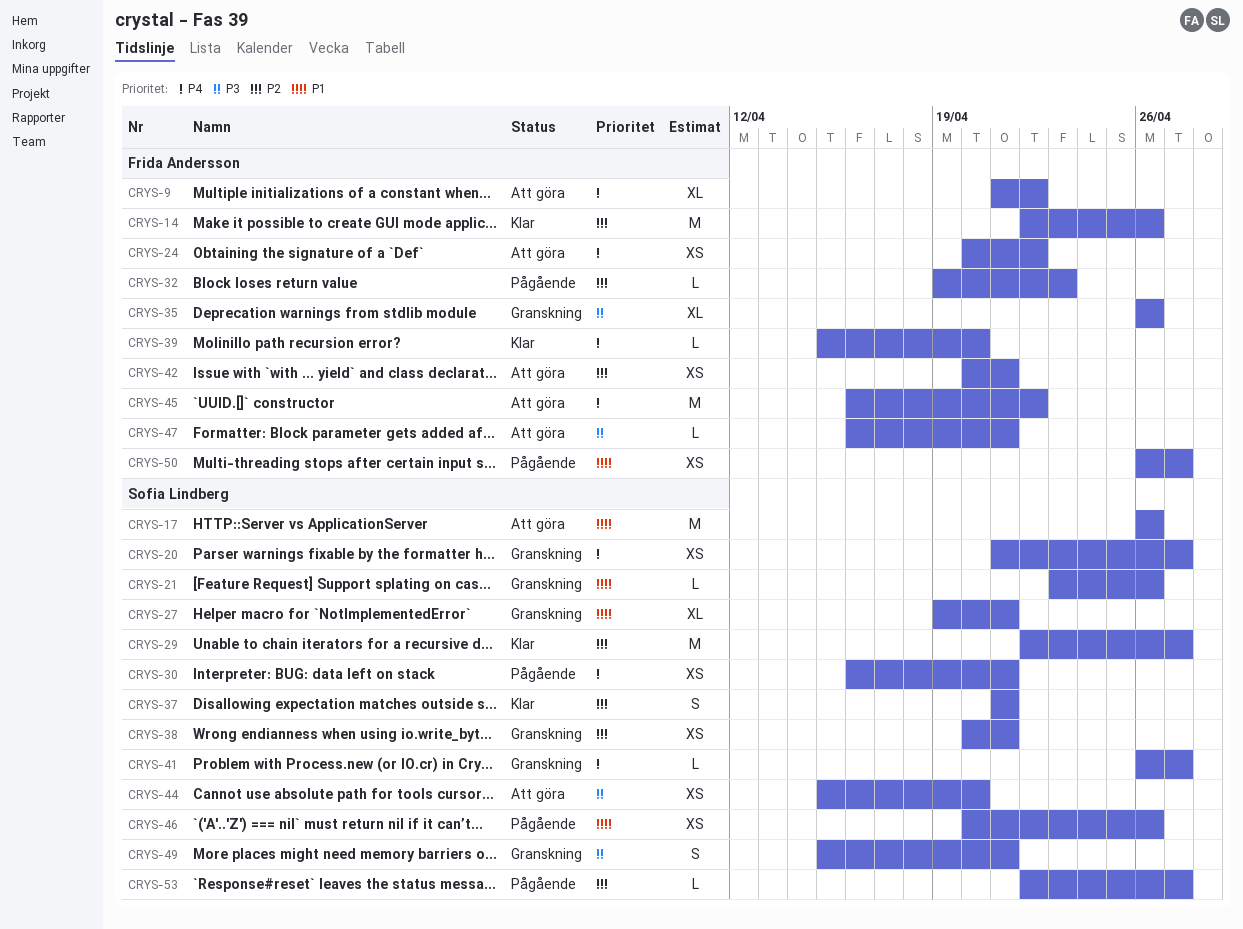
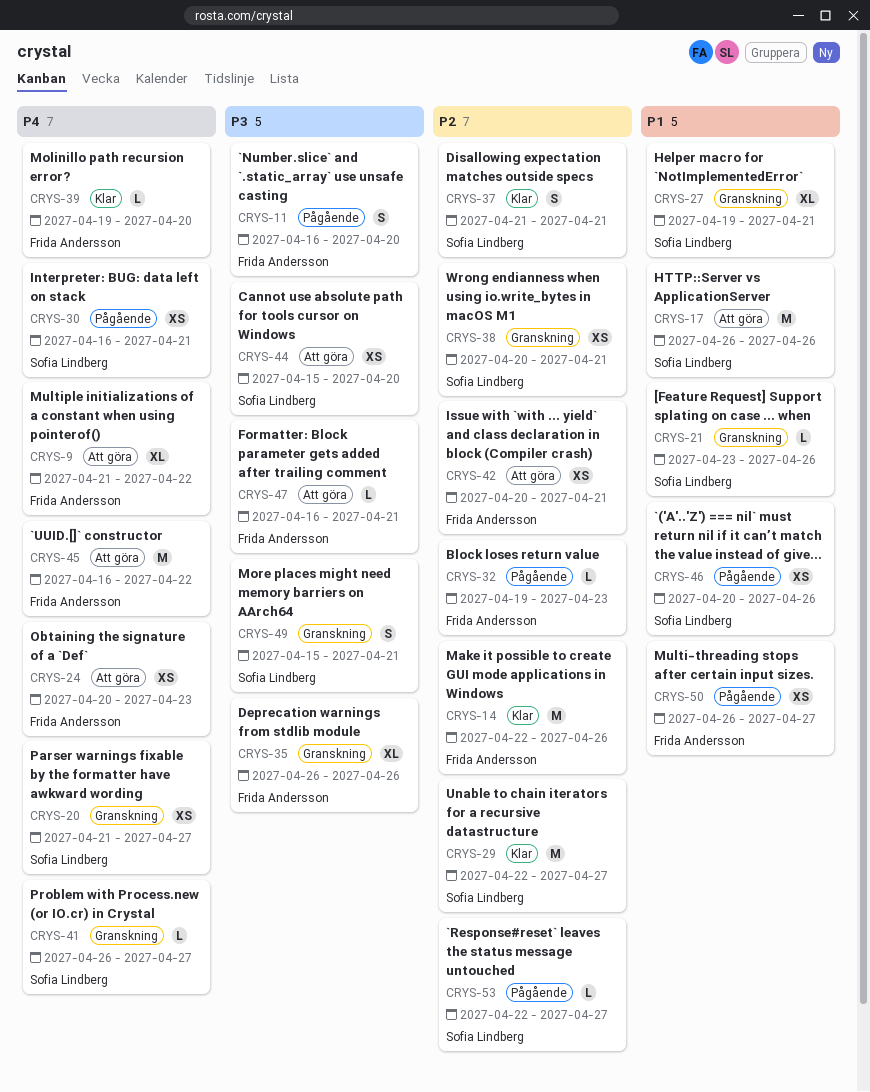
CRYS-11: none -> present
CRYS-24, due: Apr 22 -> Apr 23
CRYS-39, start: Apr 15 -> Apr 19

